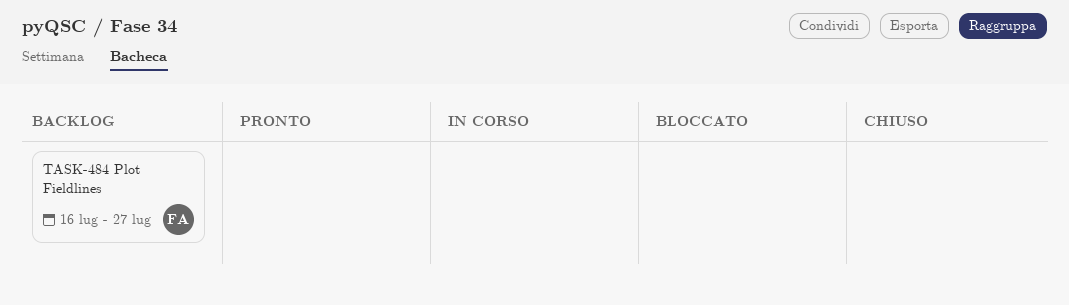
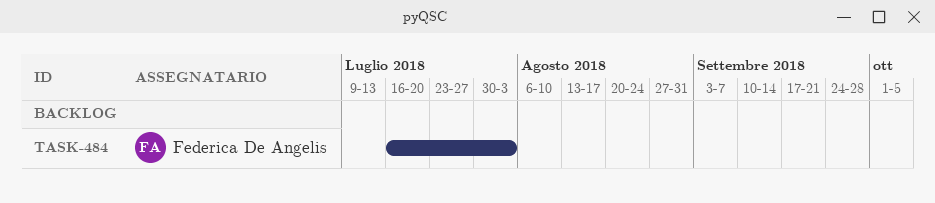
TASK-484, due: Jul 27 -> Aug 3

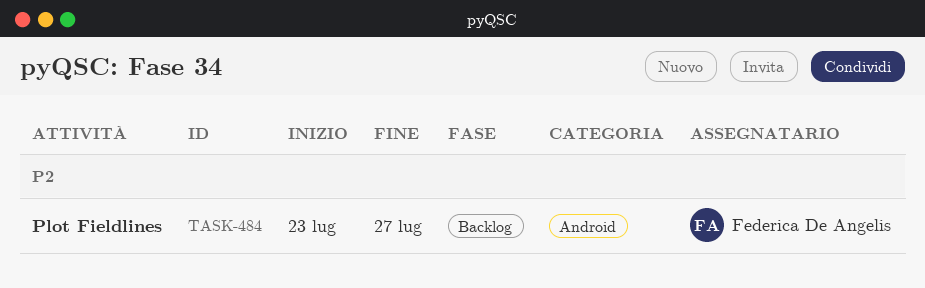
TASK-484, start: Jul 16 -> Jul 23
TASK-484, due: Aug 3 -> Jul 27

